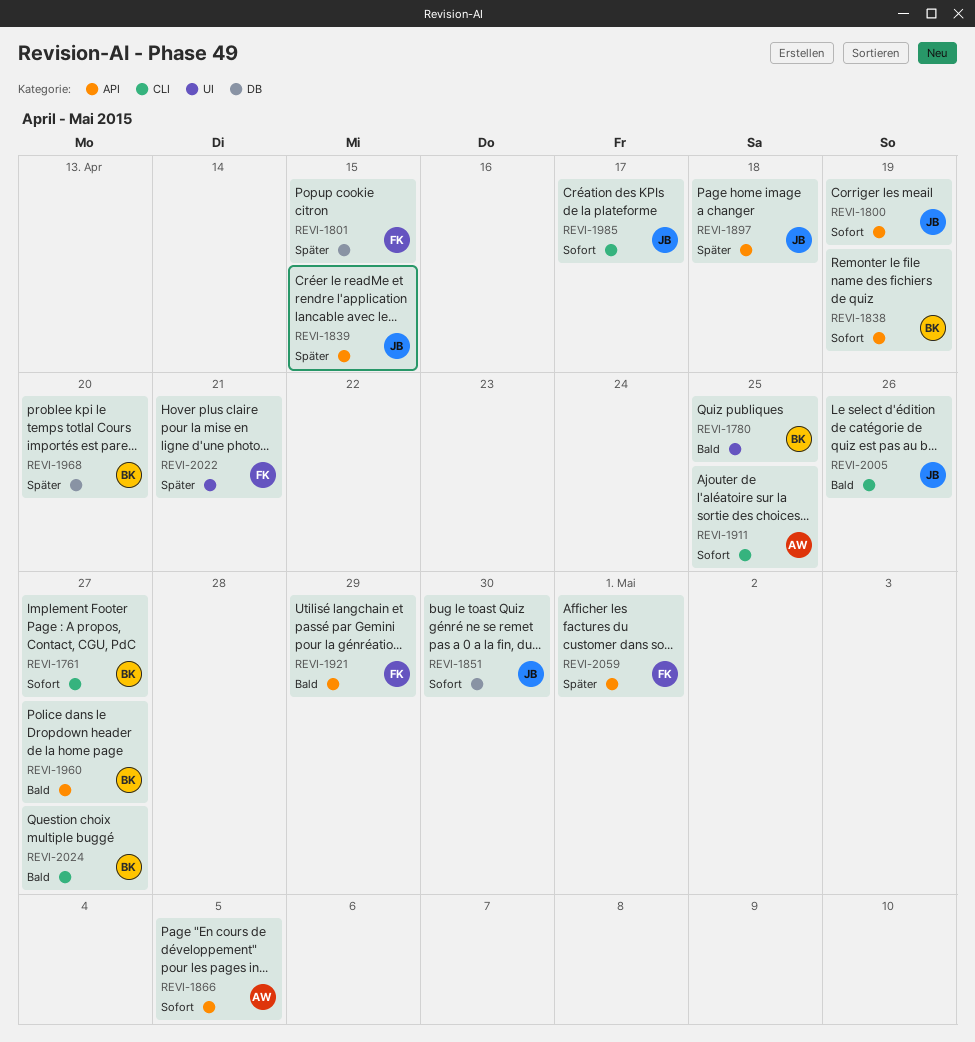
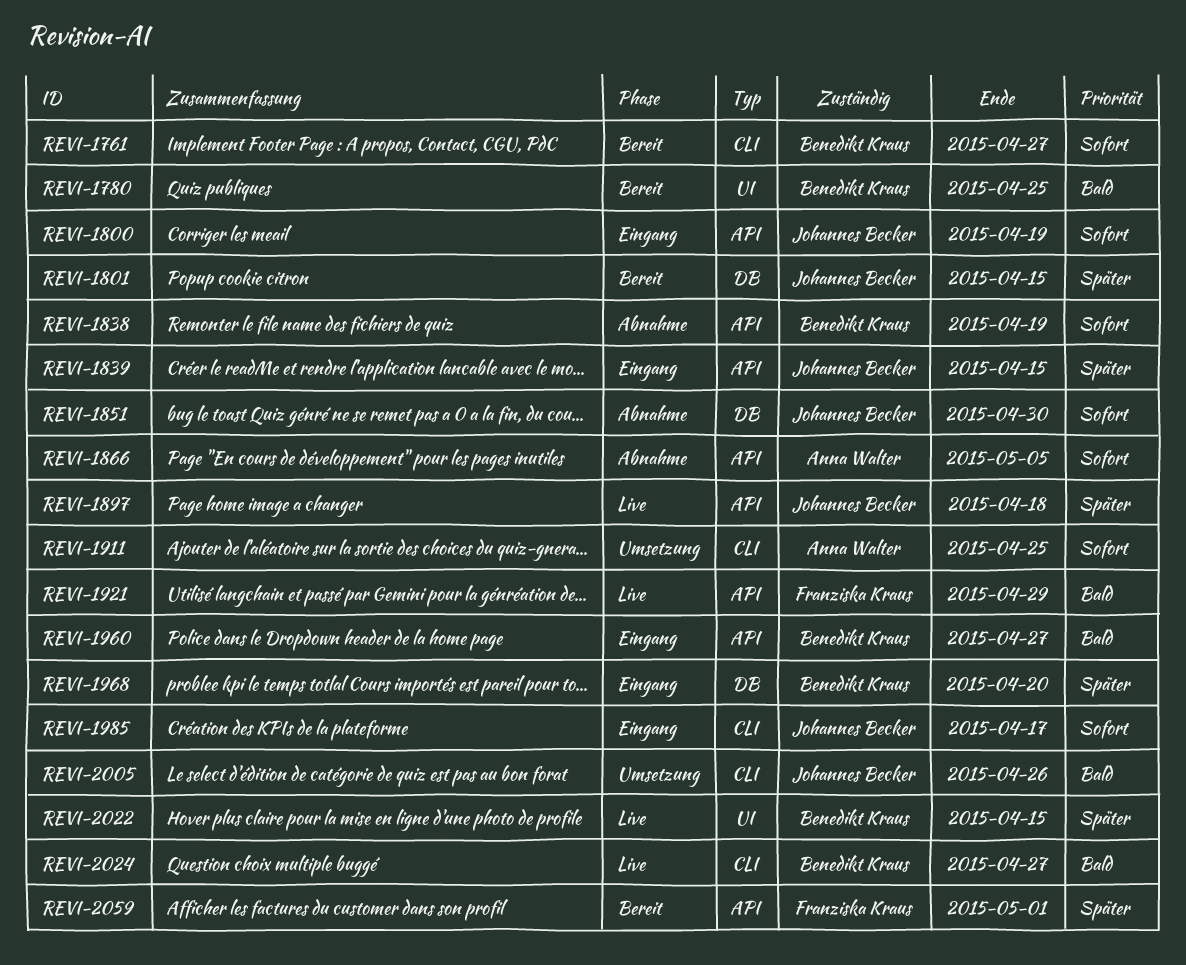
REVI-1801, owner: Franziska Kraus -> Johannes Becker
REVI-2022, owner: Franziska Kraus -> Benedikt Kraus
REVI-2022, due: Apr 21 -> Apr 15

